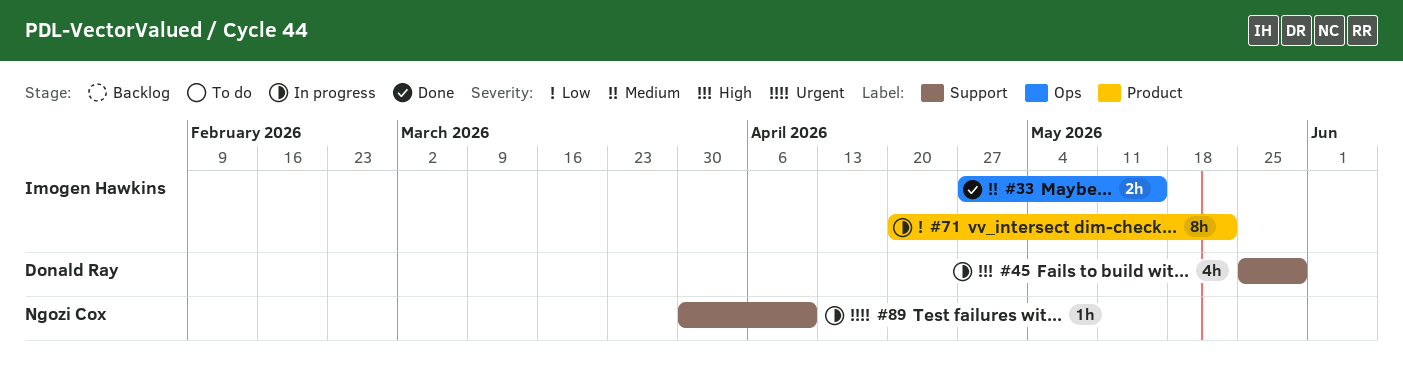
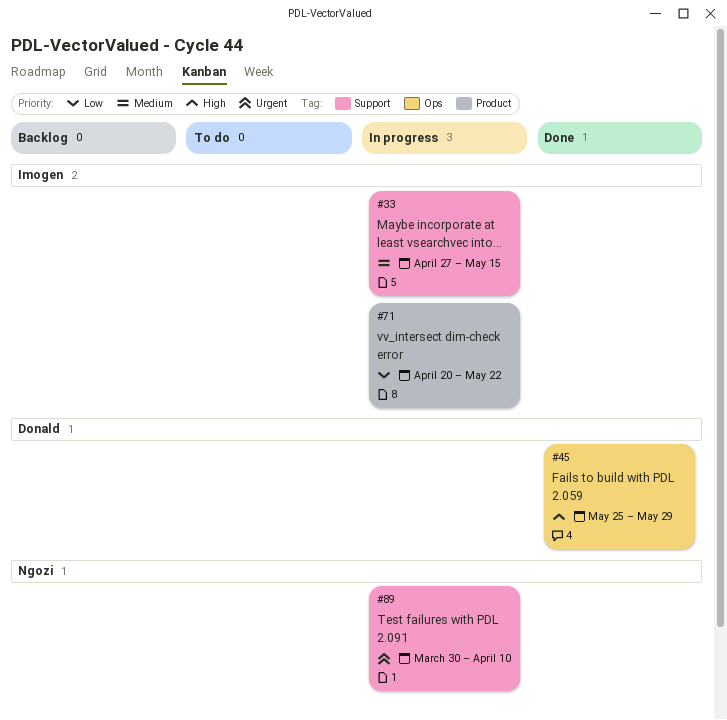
#33, status: Done -> In progress
#33, label: Ops -> Support
#45, status: In progress -> Done
#45, label: Support -> Ops

